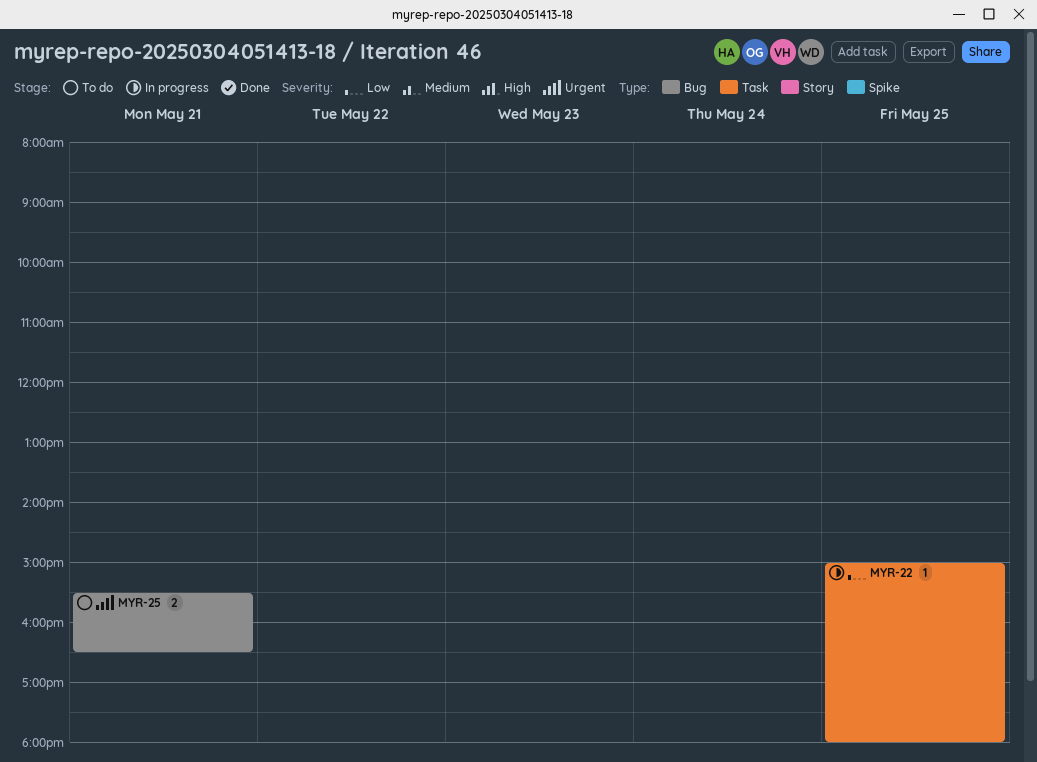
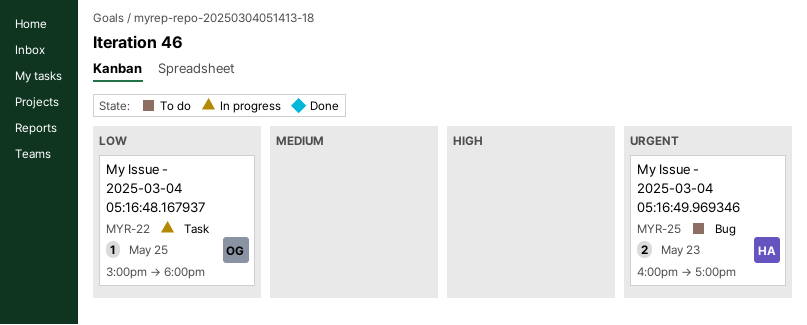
MYR-25, day: May 21 -> May 23
MYR-25, begins: 15:30 -> 16:00
MYR-25, ends: 16:30 -> 17:00

